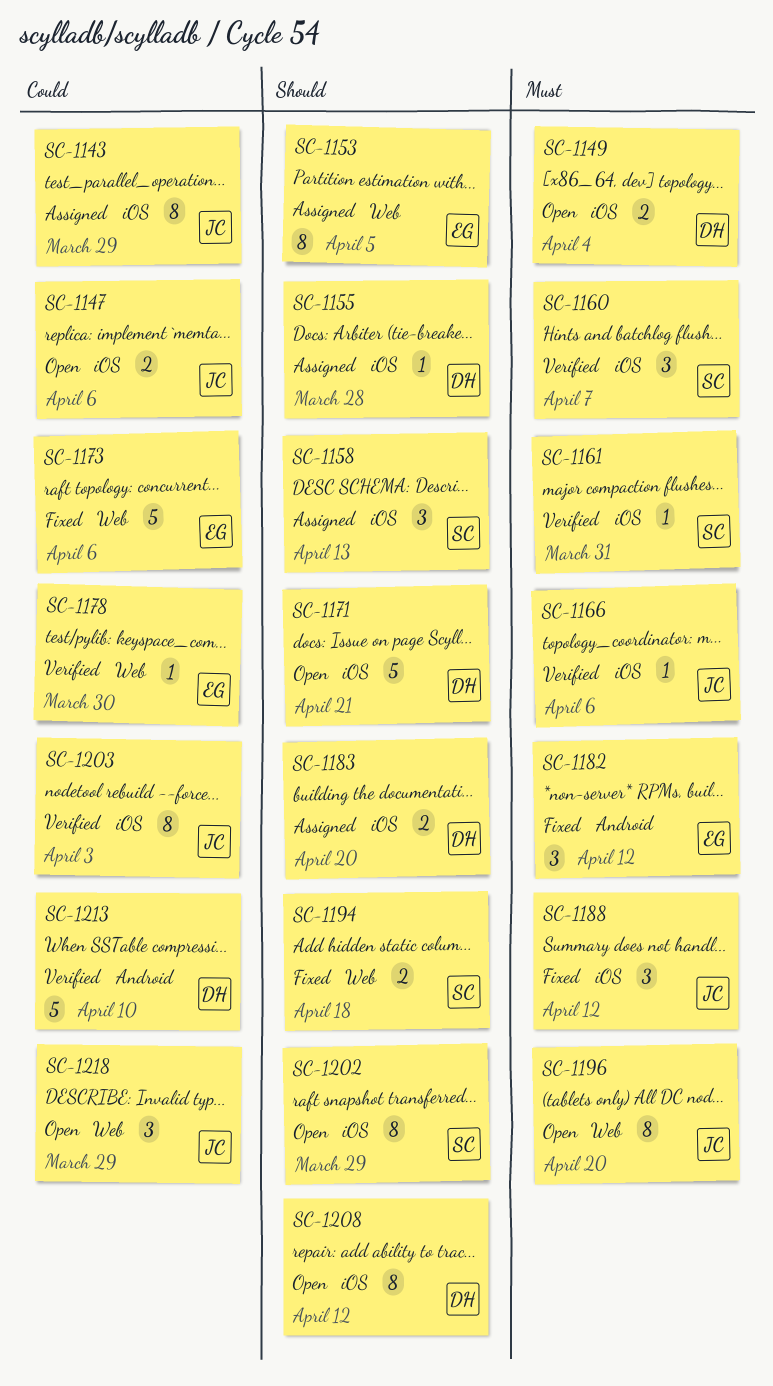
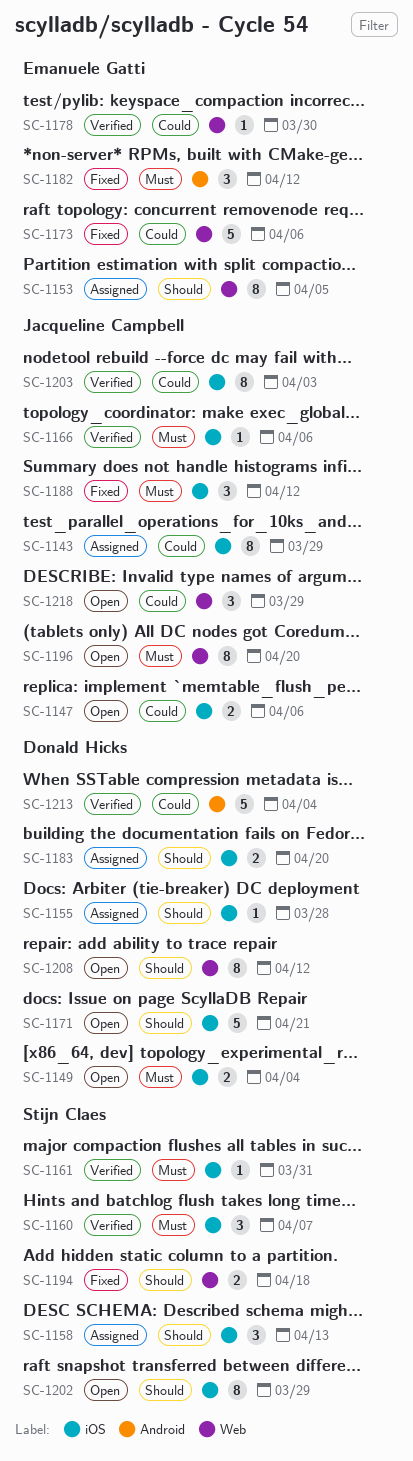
SC-1208, label: iOS -> Web
SC-1213, due: Apr 10 -> Apr 4

